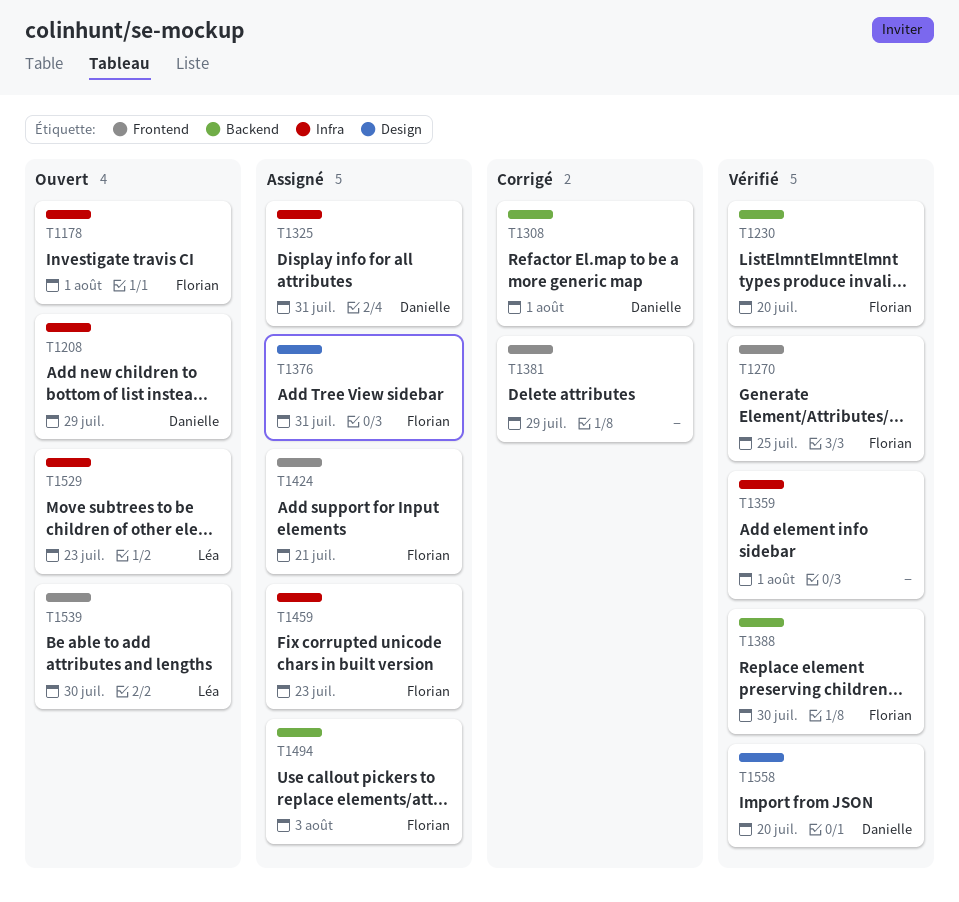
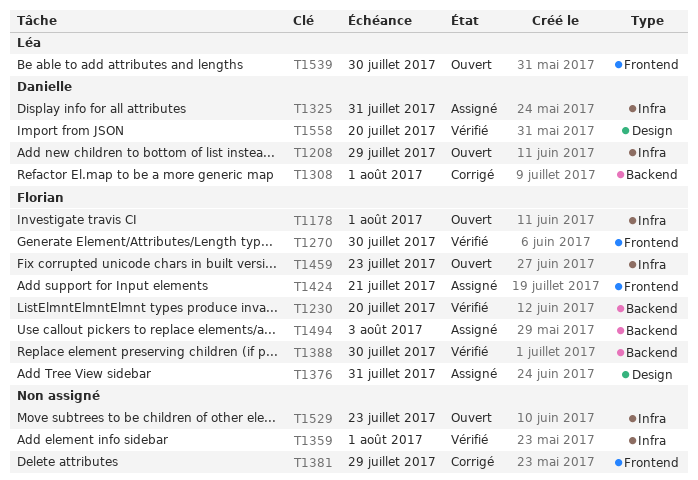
T1270, due: Jul 25 -> Jul 30
T1459, status: Assigné -> Ouvert
T1529, owner: Léa -> none

